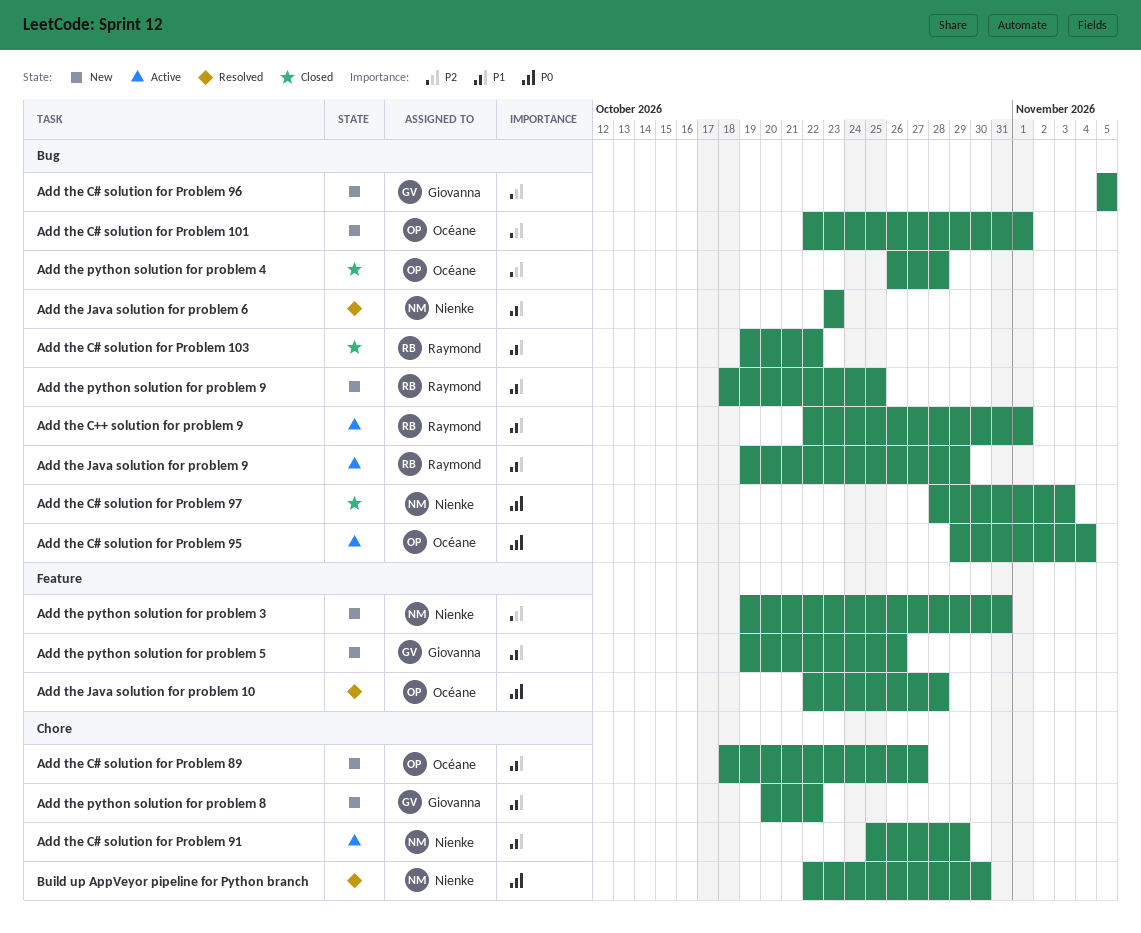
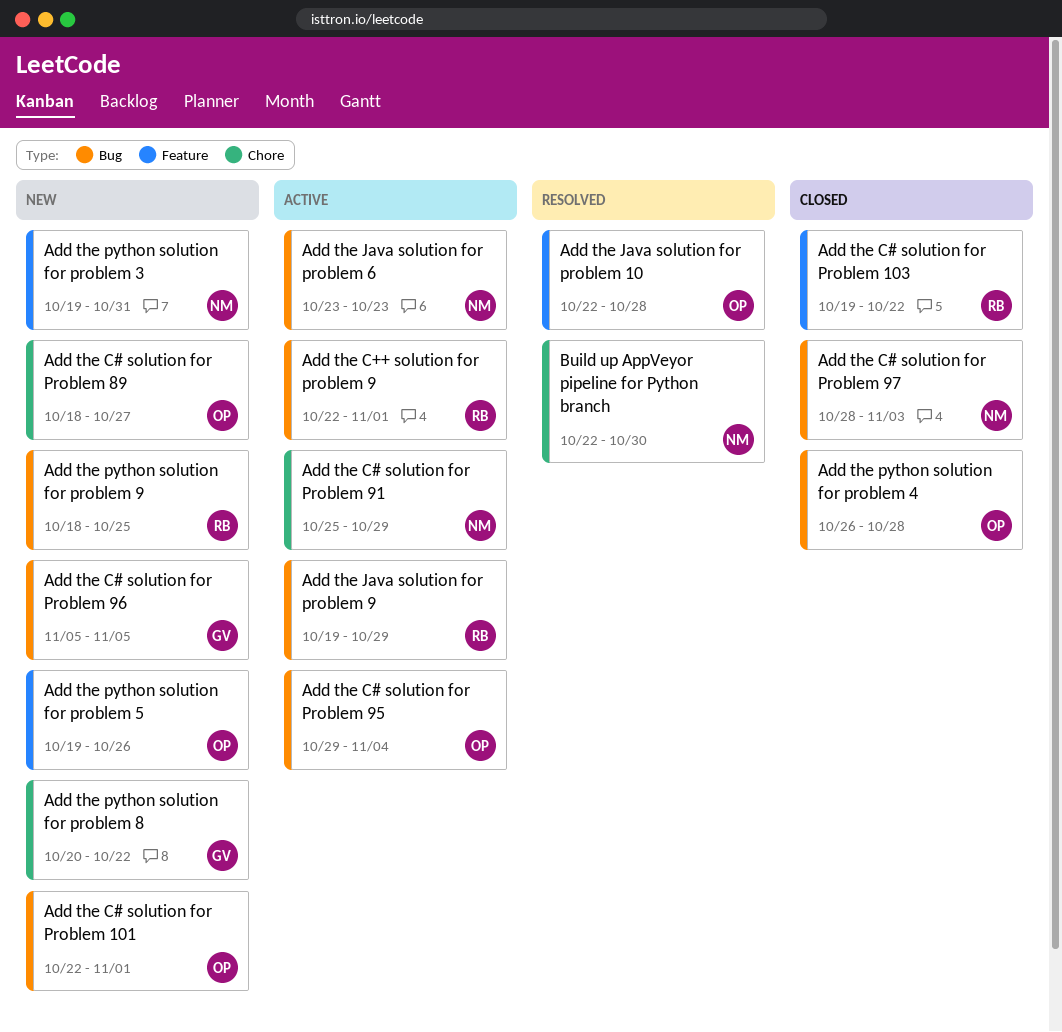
Add the C# solution for Problem 103, label: Bug -> Feature
Add the Java solution for problem 6, status: Resolved -> Active
Add the python solution for problem 5, owner: Giovanna -> Océane

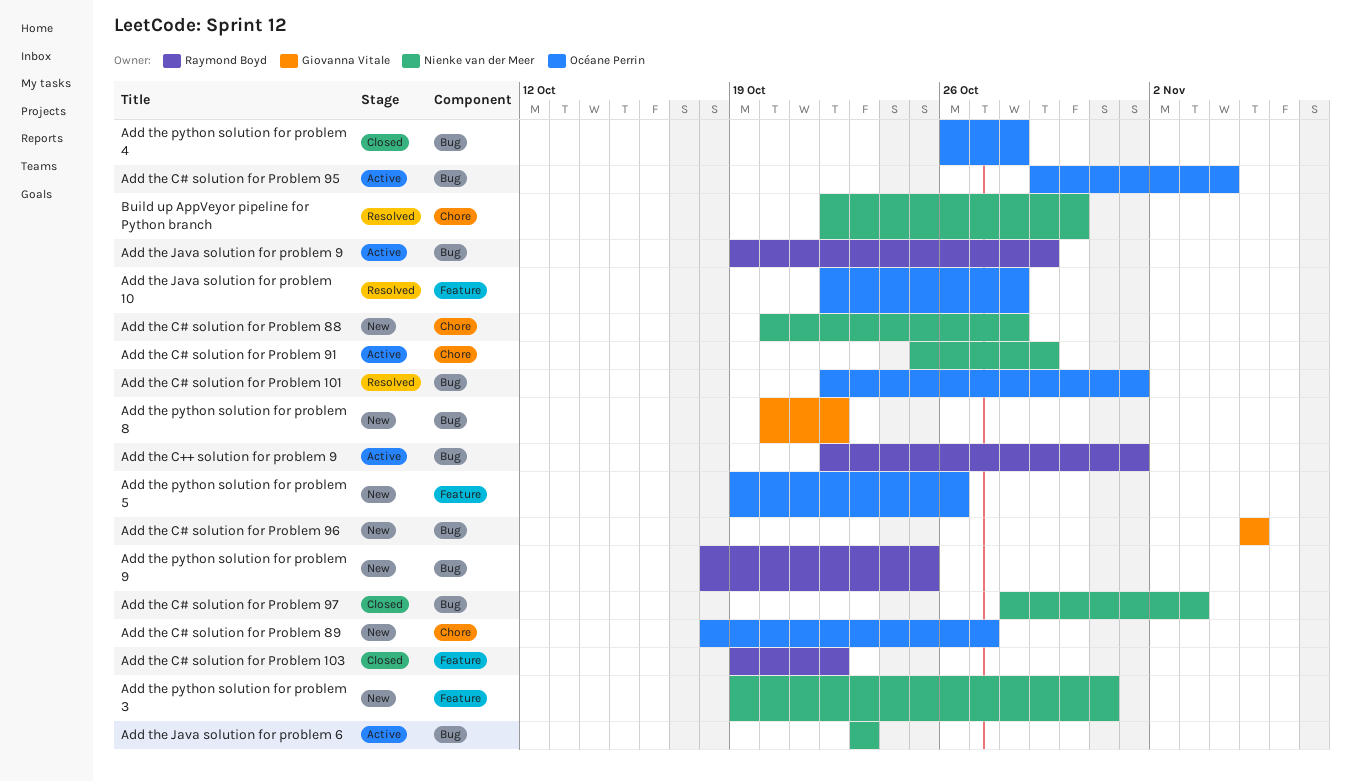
Add the C# solution for Problem 101, status: New -> Resolved
Add the C# solution for Problem 88: none -> present
Add the python solution for problem 8, label: Chore -> Bug

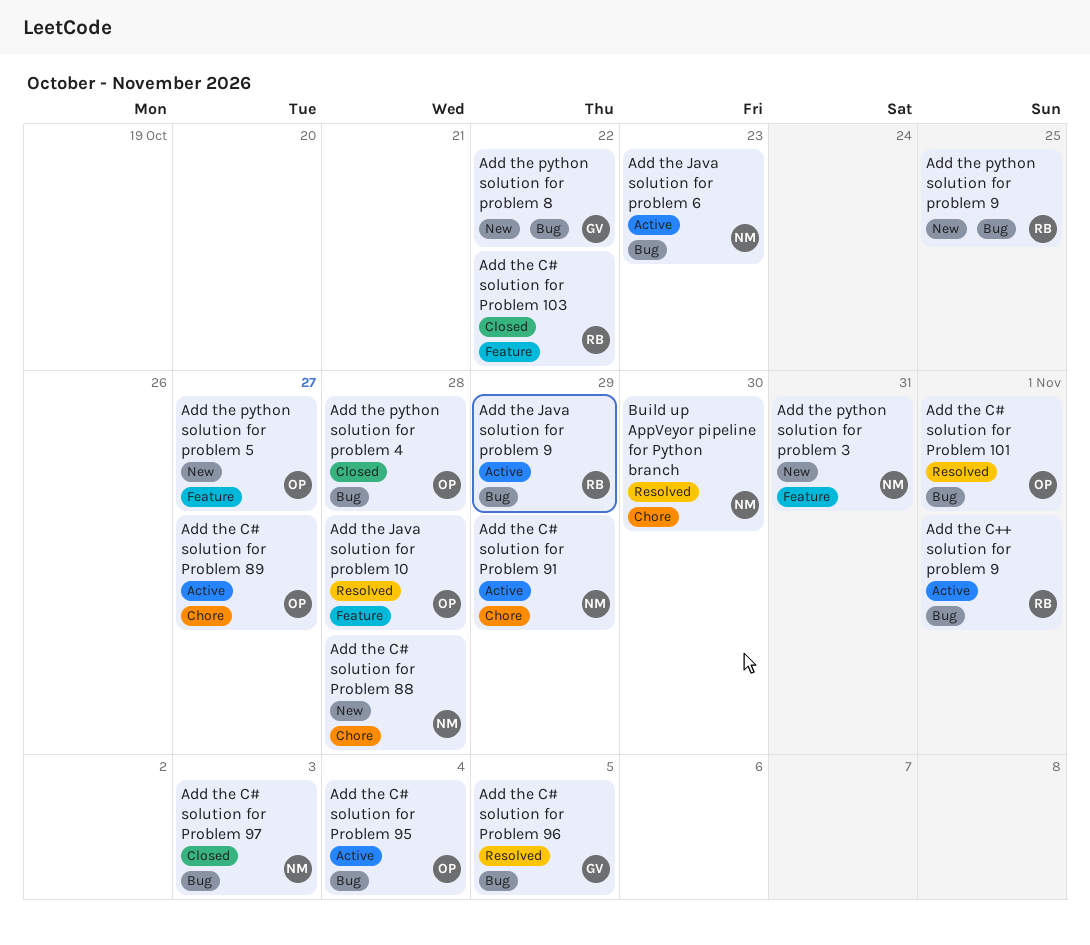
Add the C# solution for Problem 89, status: New -> Active
Add the C# solution for Problem 96, status: New -> Resolved
Add the python solution for problem 5, due: Oct 26 -> Oct 27

